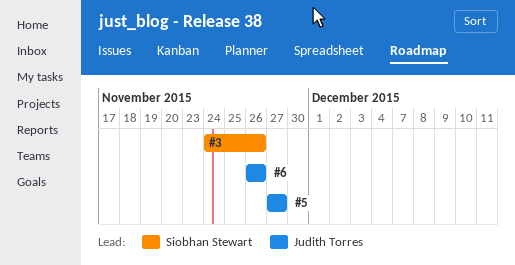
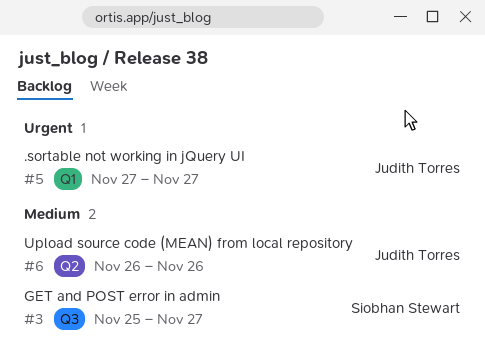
#3, start: Nov 24 -> Nov 25
#3, due: Nov 26 -> Nov 27

